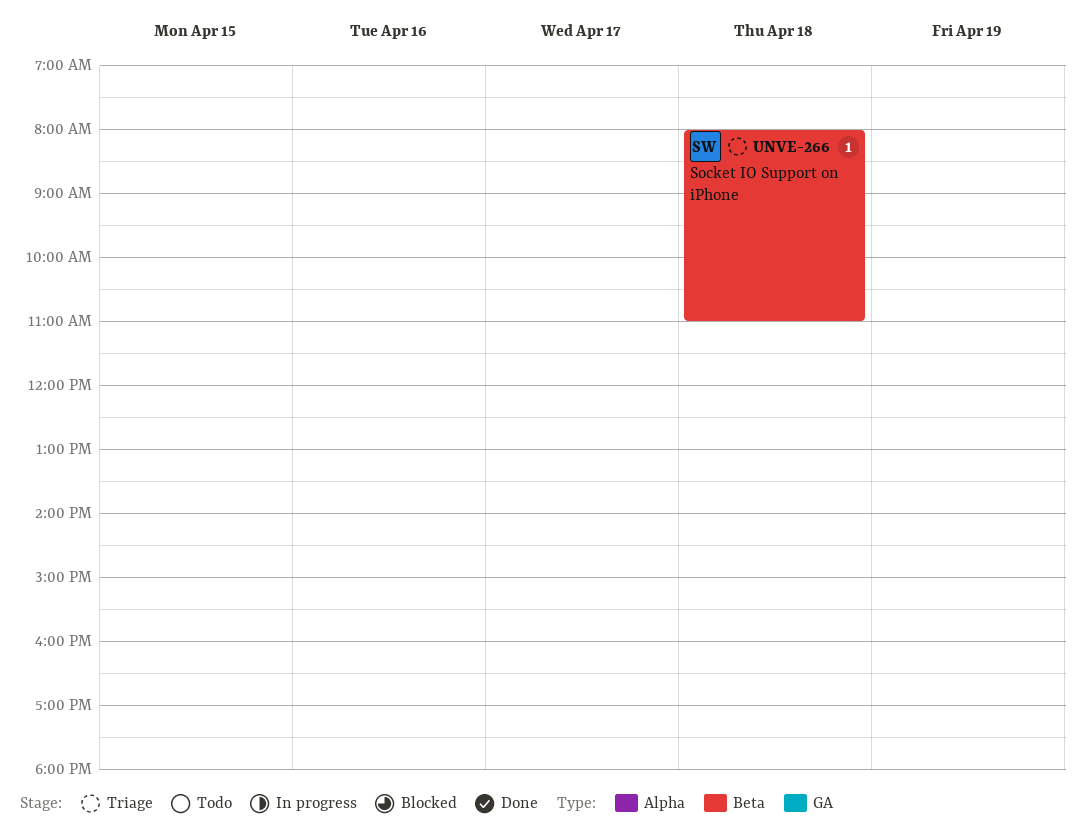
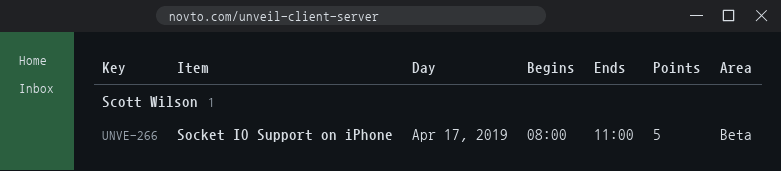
UNVE-266, estimate: 1 -> 5
UNVE-266, day: Apr 18 -> Apr 17

